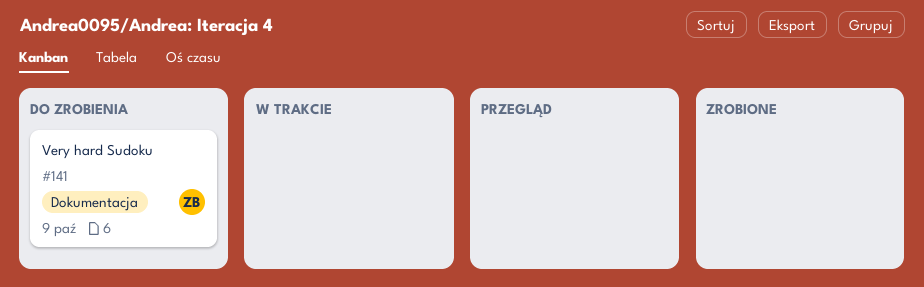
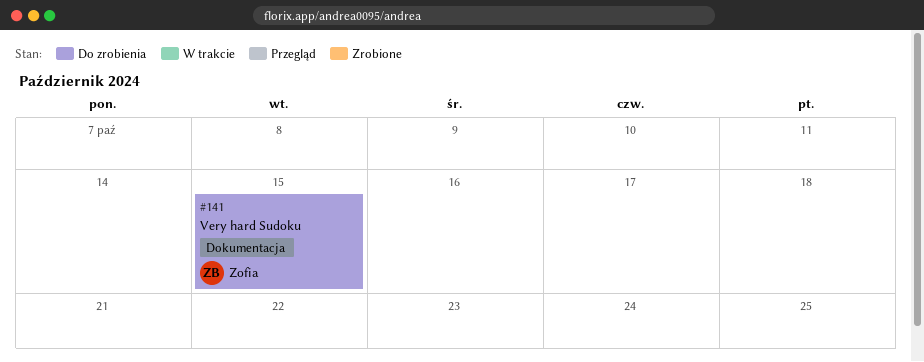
#141, due: Oct 9 -> Oct 15

